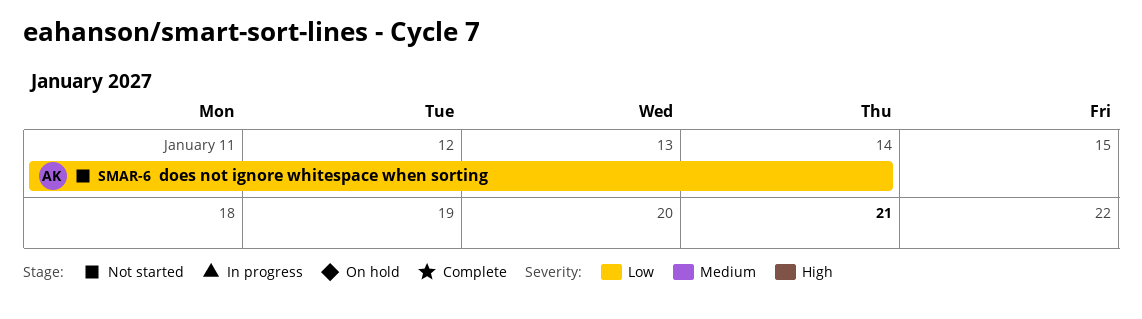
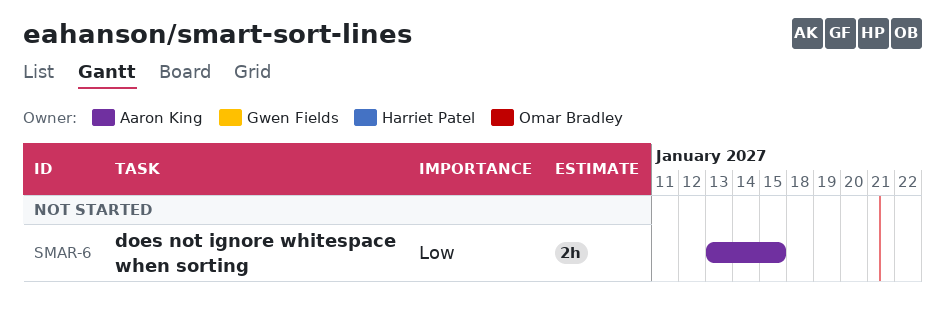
SMAR-6, start: Jan 11 -> Jan 13
SMAR-6, due: Jan 14 -> Jan 15

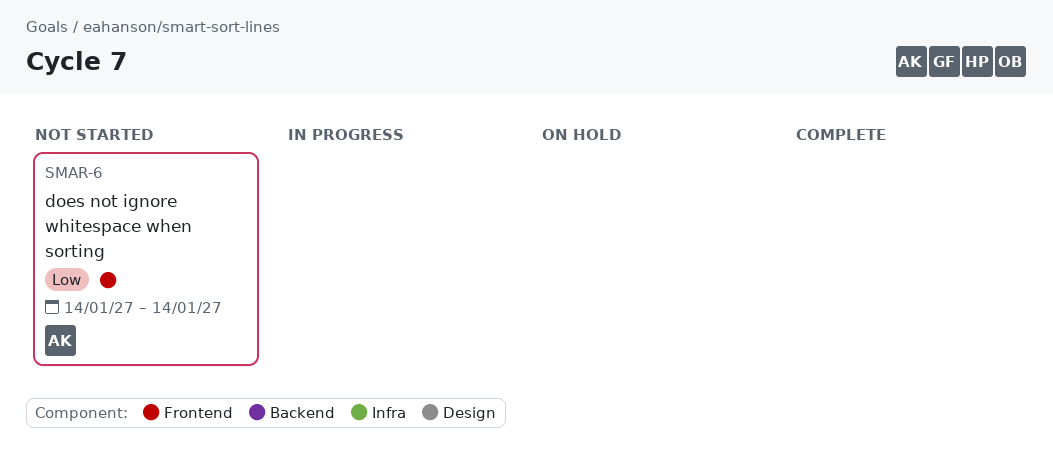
SMAR-6, start: Jan 13 -> Jan 14
SMAR-6, due: Jan 15 -> Jan 14

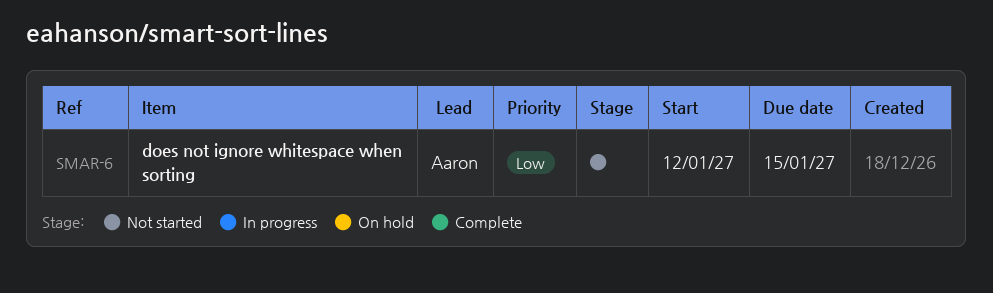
SMAR-6, start: Jan 14 -> Jan 12
SMAR-6, due: Jan 14 -> Jan 15

